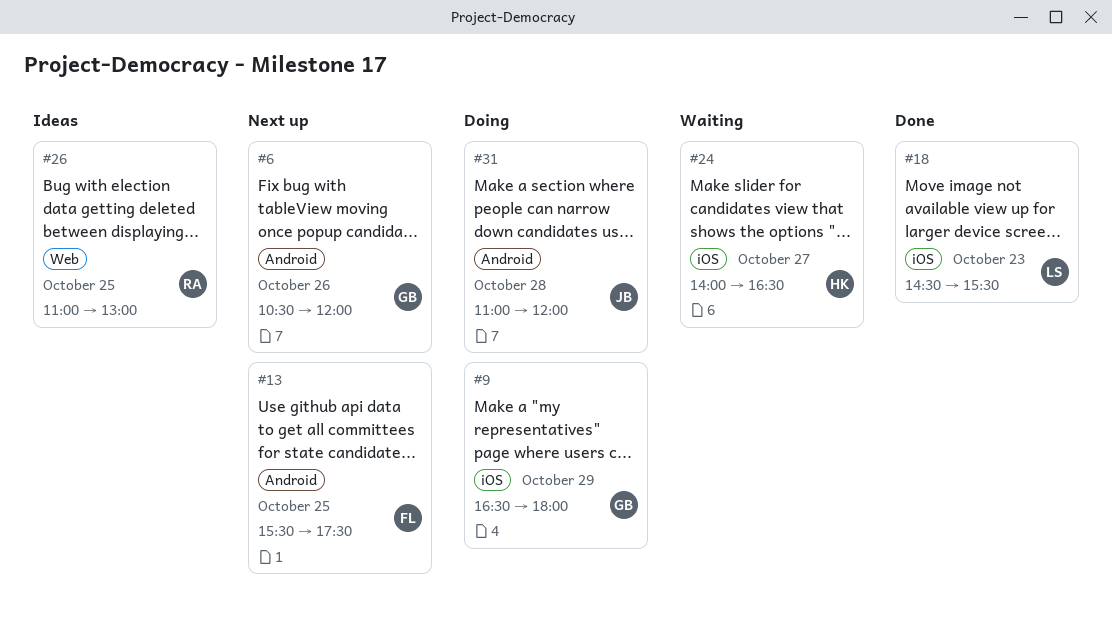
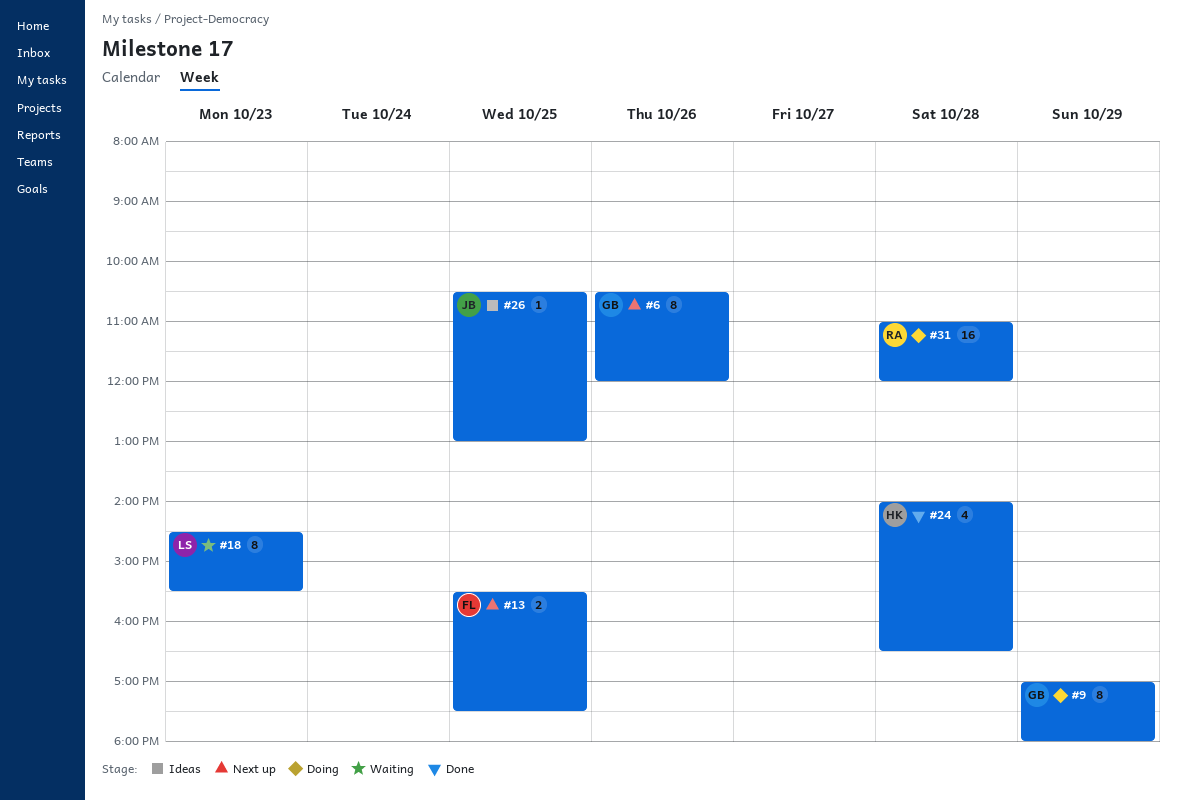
#9, begins: 16:30 -> 17:00
#18, status: Done -> Waiting
#24, status: Waiting -> Done
#24, day: Oct 27 -> Oct 28
#26, owner: RA -> JB
#26, begins: 11:00 -> 10:30
#31, owner: JB -> RA

